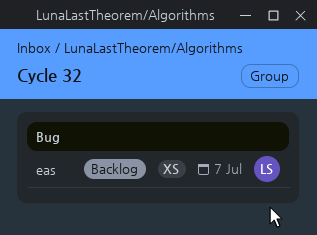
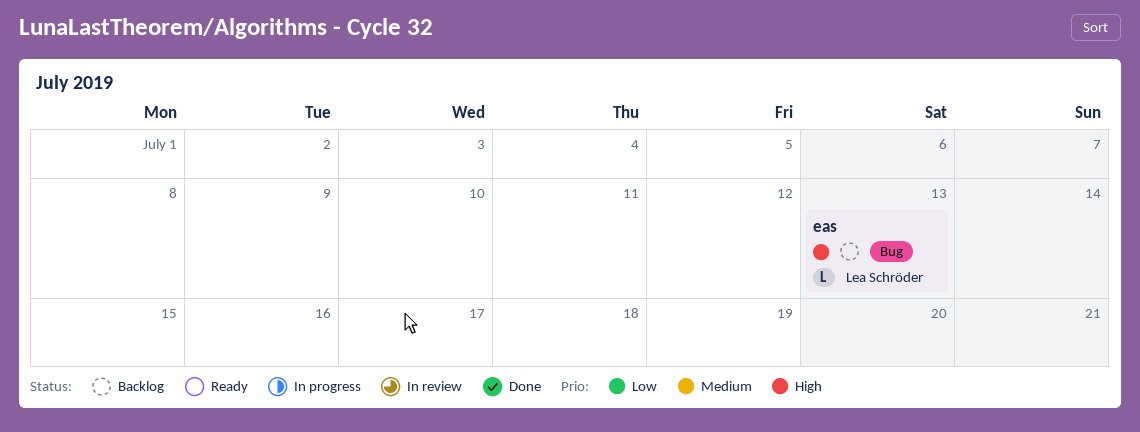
eas, estimate: XS -> L
eas, due: Jul 7 -> Jul 13

